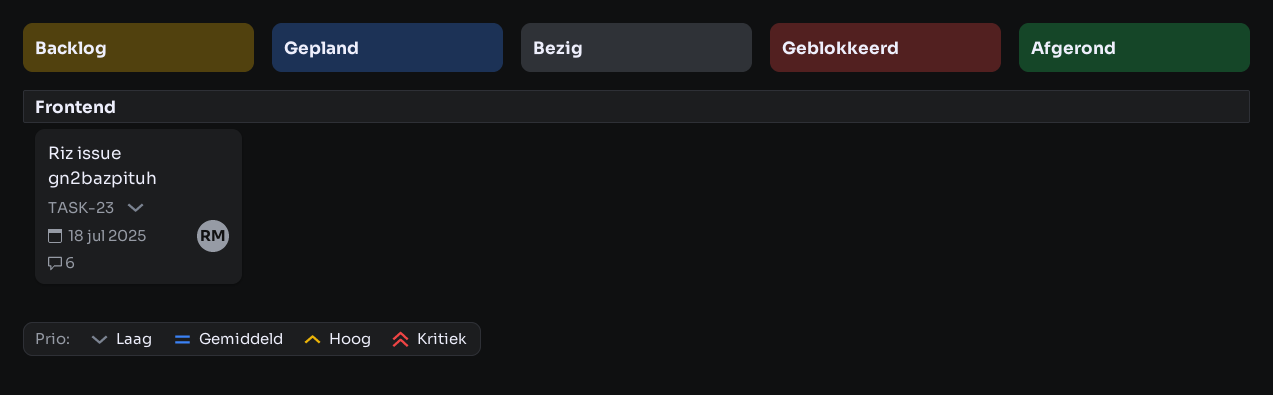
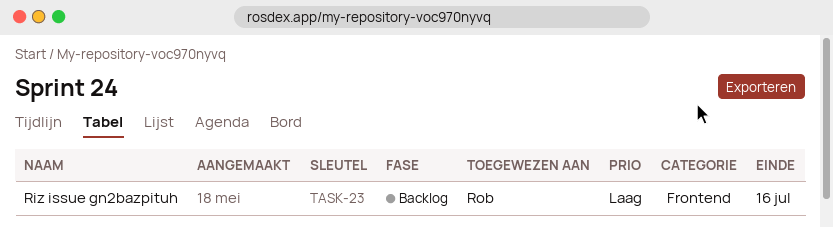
TASK-23, due: Jul 18 -> Jul 16

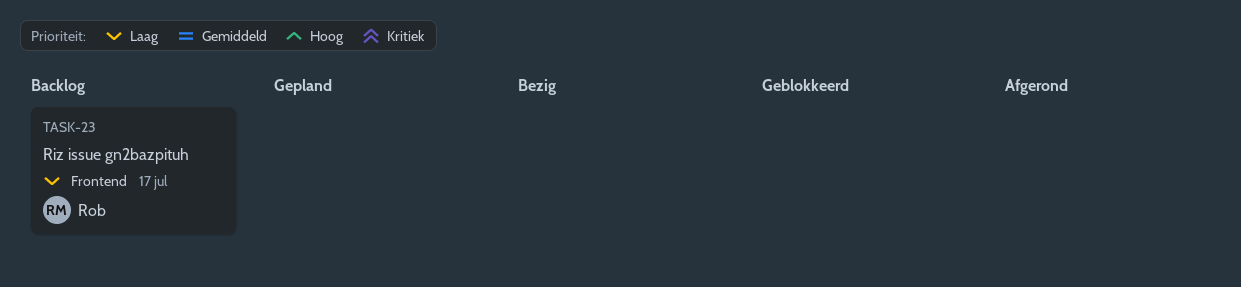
TASK-23, due: Jul 16 -> Jul 17

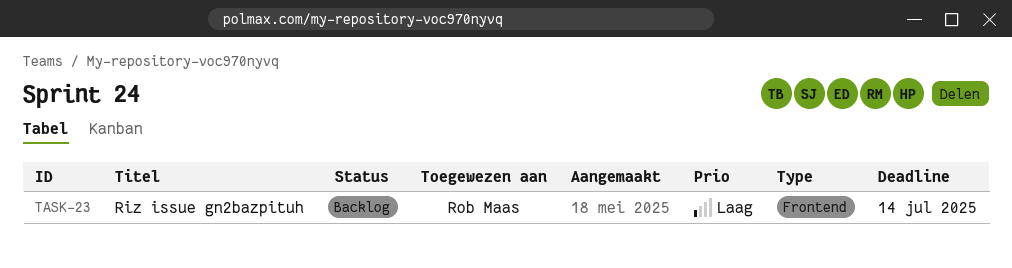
TASK-23, due: Jul 17 -> Jul 14

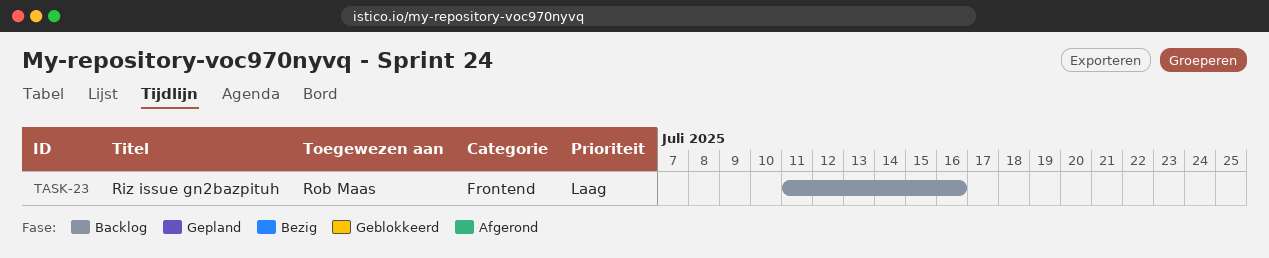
TASK-23, due: Jul 14 -> Jul 16

